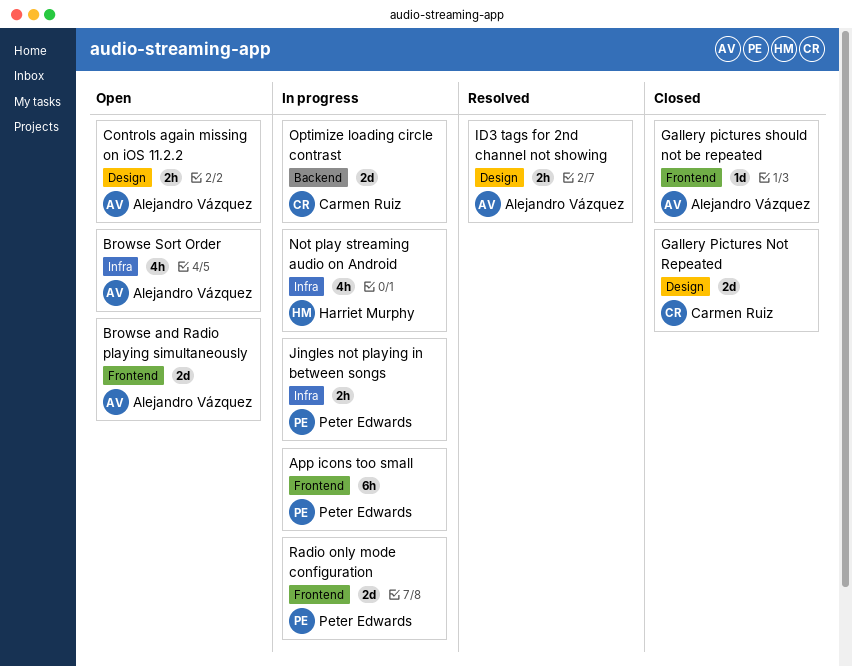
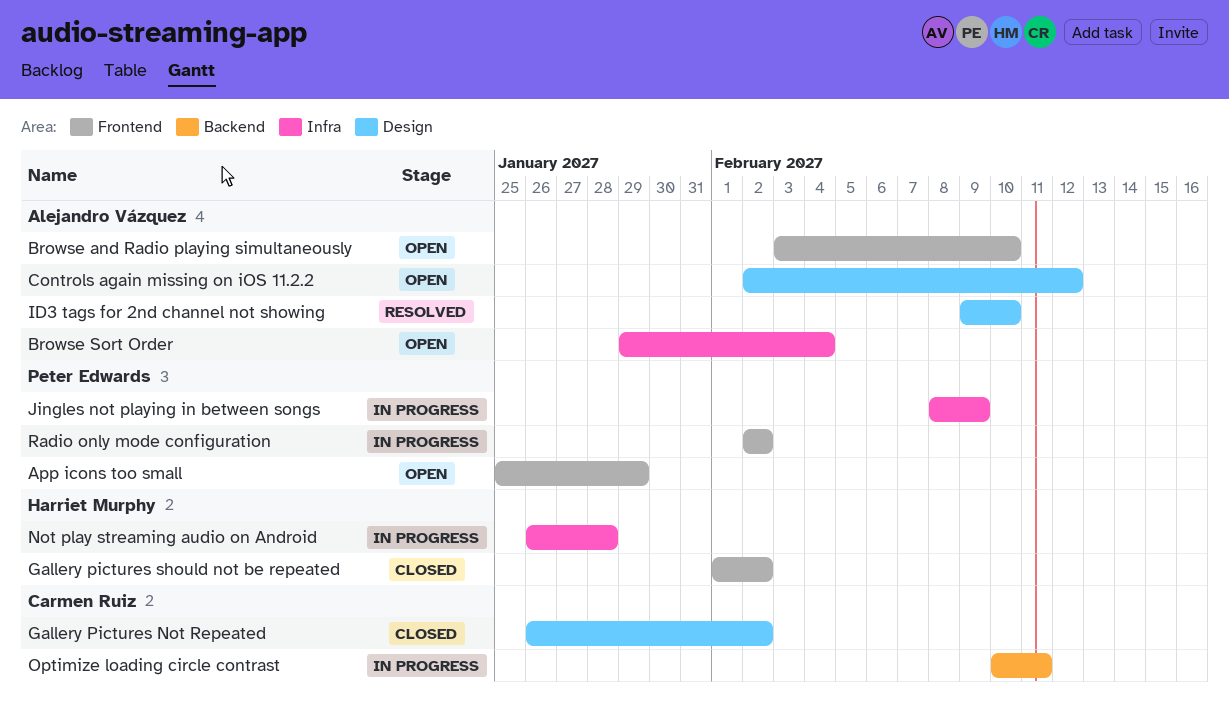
App icons too small, status: In progress -> Open
Gallery pictures should not be repeated, owner: Alejandro Vázquez -> Harriet Murphy

